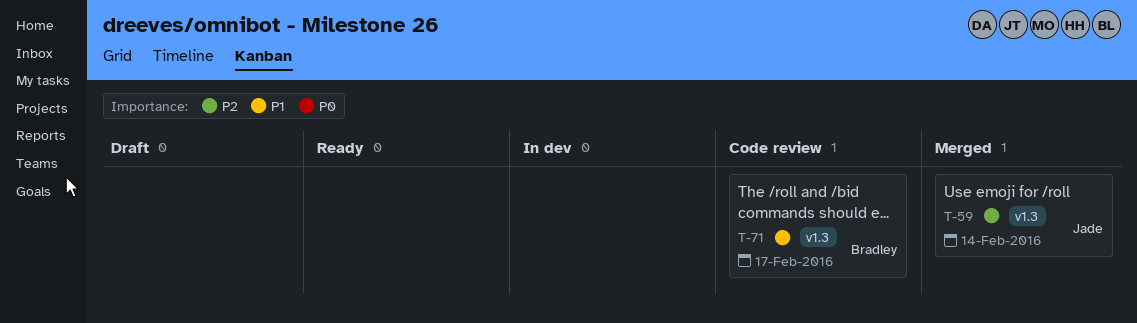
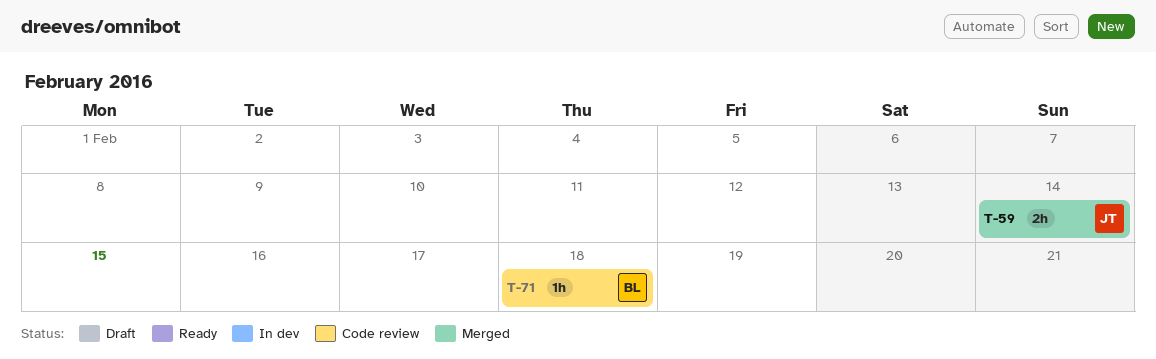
T-71, due: Feb 17 -> Feb 18

